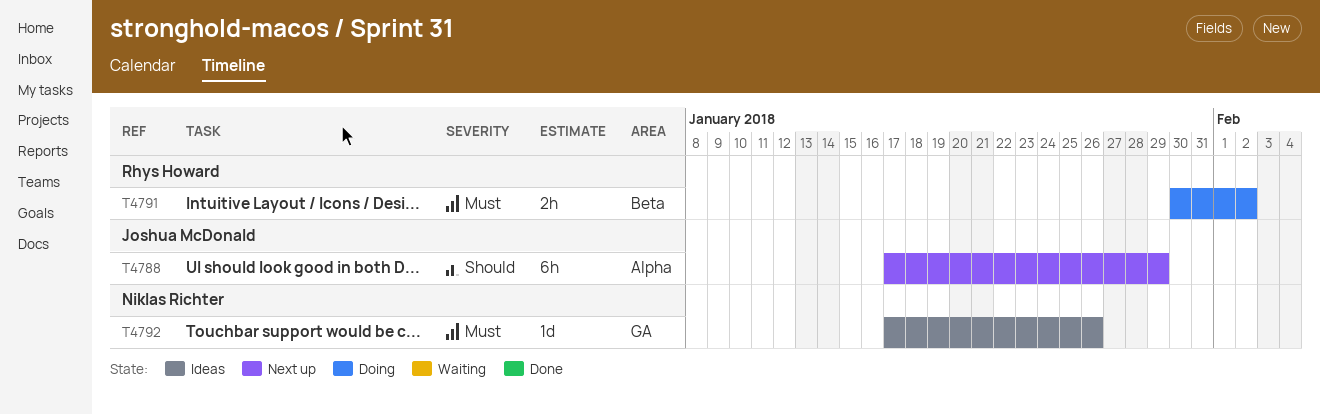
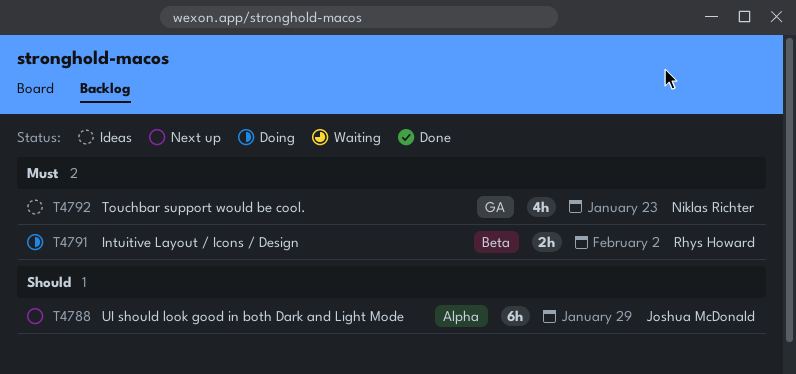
T4792, estimate: 1d -> 4h
T4792, due: Jan 26 -> Jan 23

